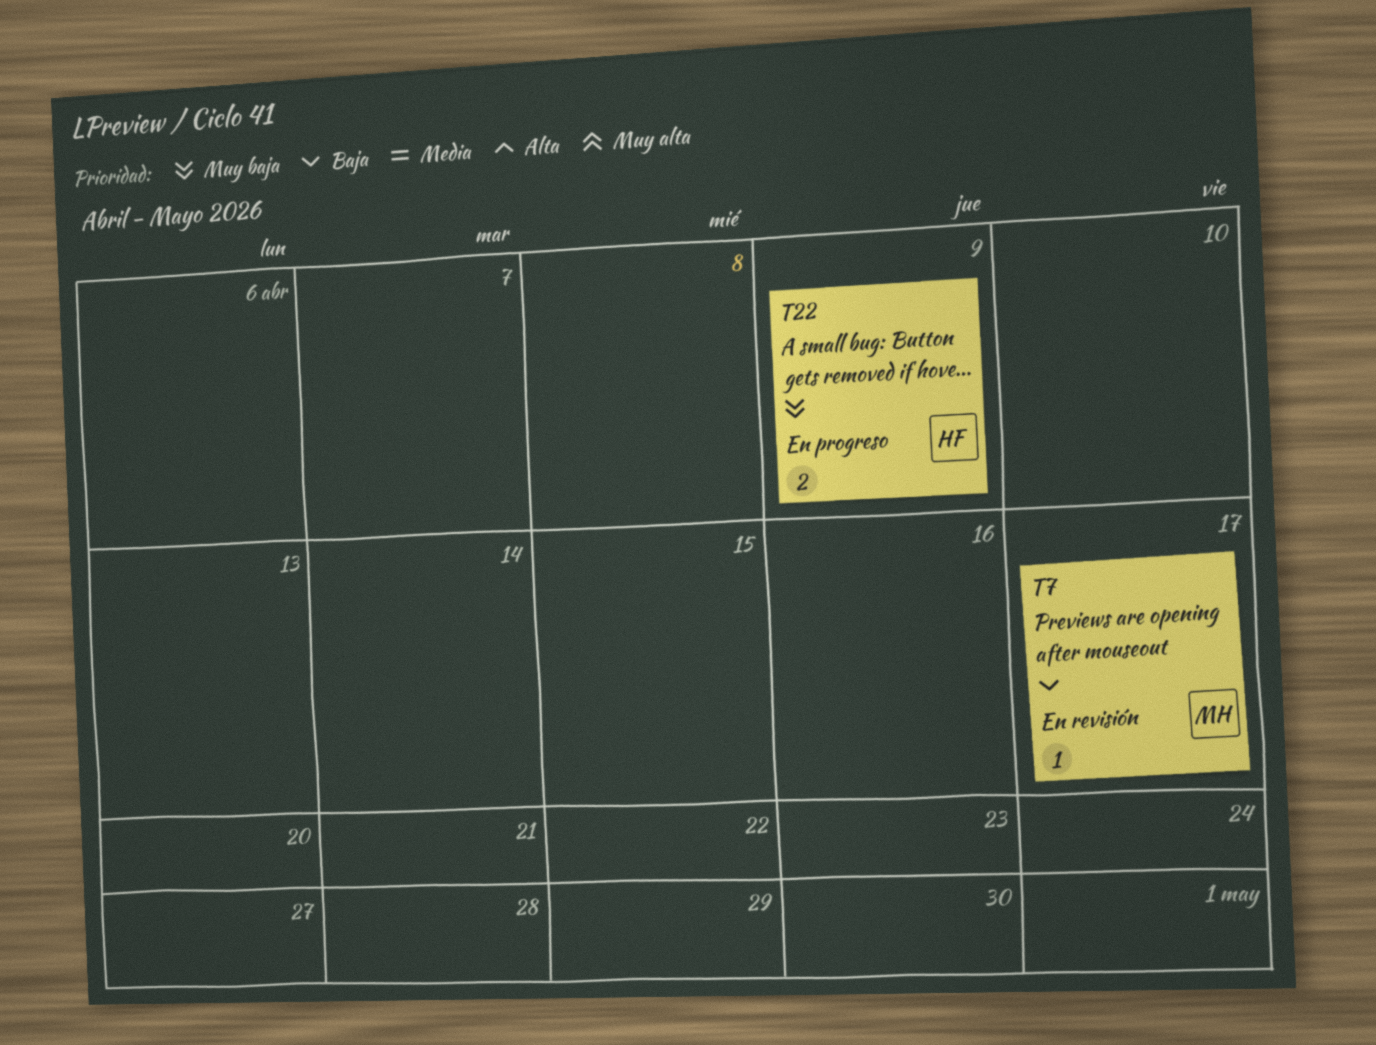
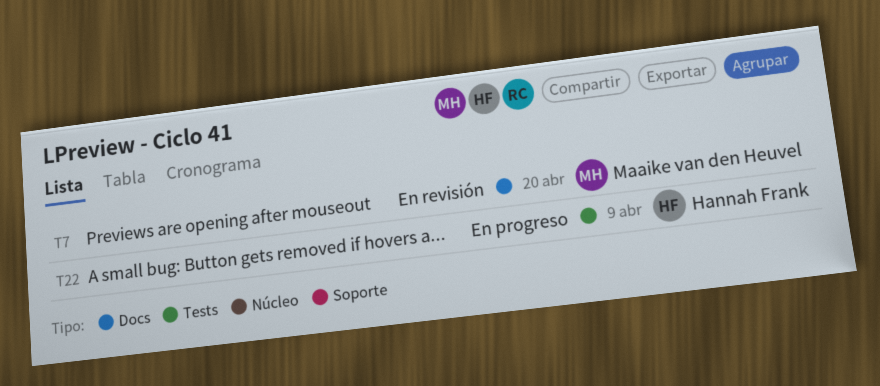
T7, due: Apr 17 -> Apr 20

